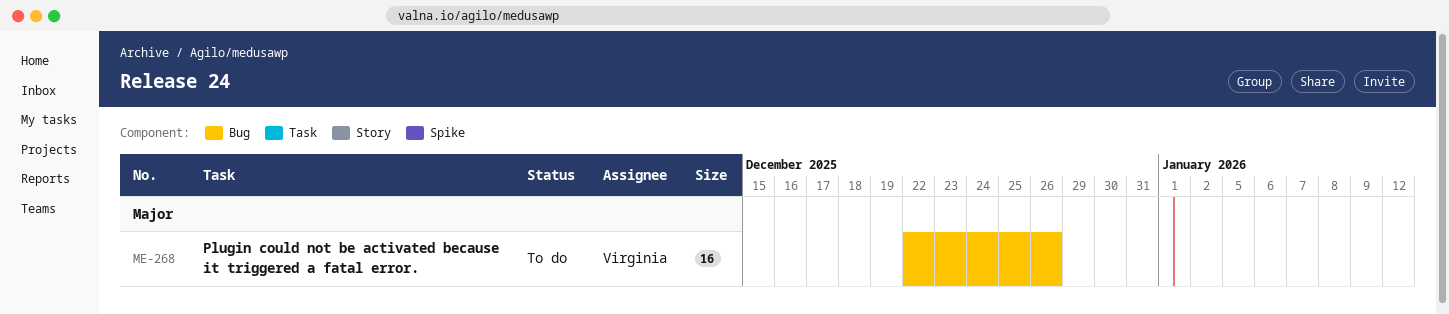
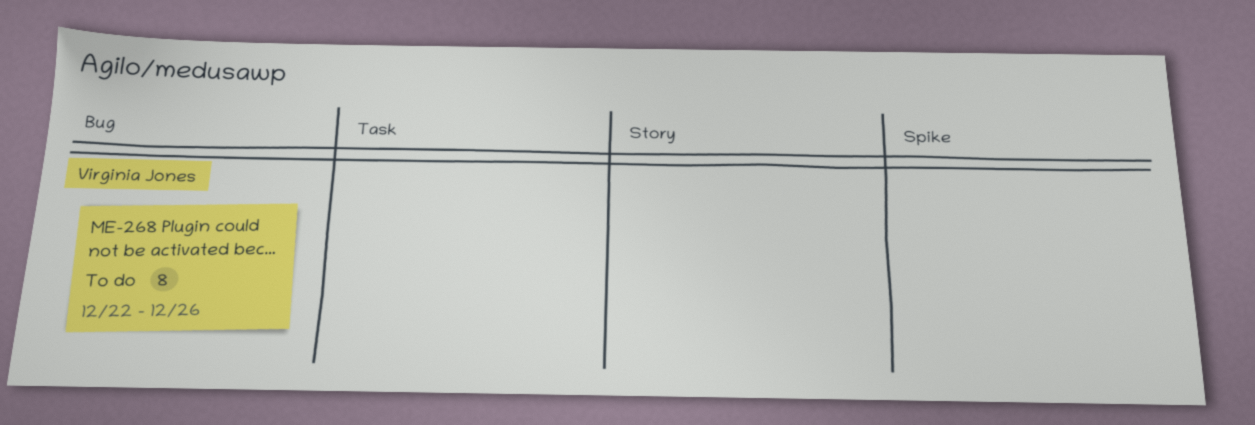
ME-268, estimate: 16 -> 8

